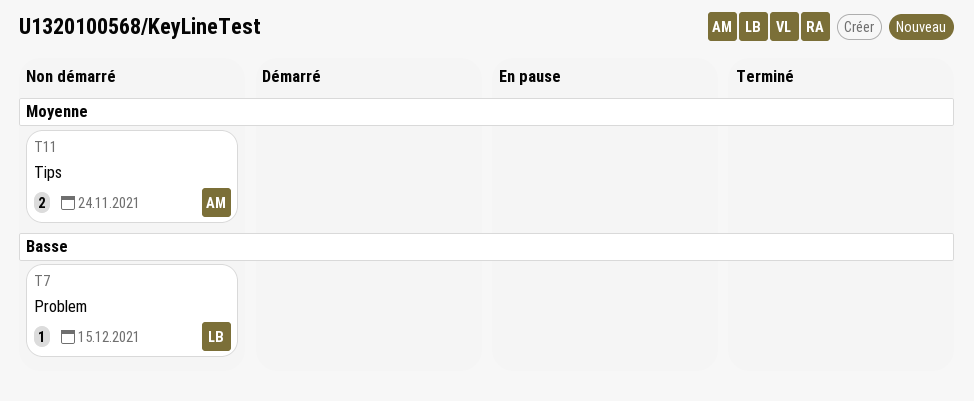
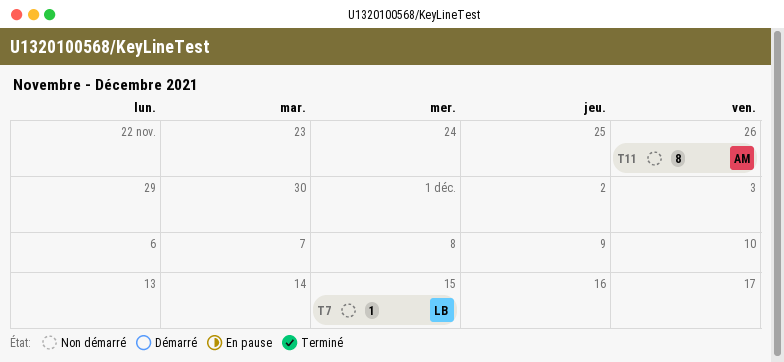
T11, estimate: 2 -> 8
T11, due: Nov 24 -> Nov 26

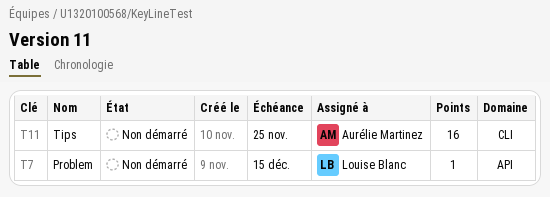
T11, estimate: 8 -> 16
T11, due: Nov 26 -> Nov 25

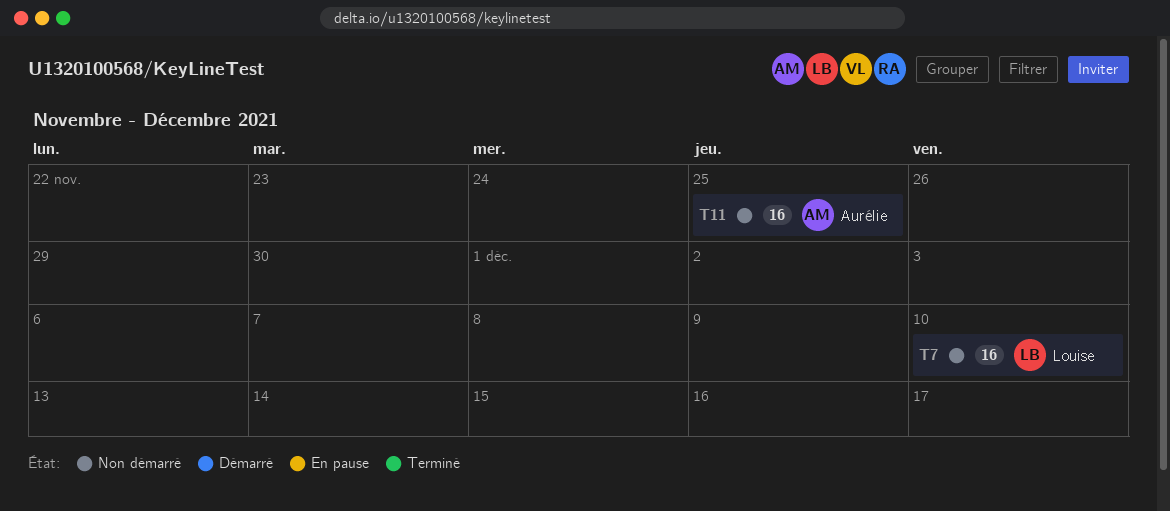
T7, estimate: 1 -> 16
T7, due: Dec 15 -> Dec 10

